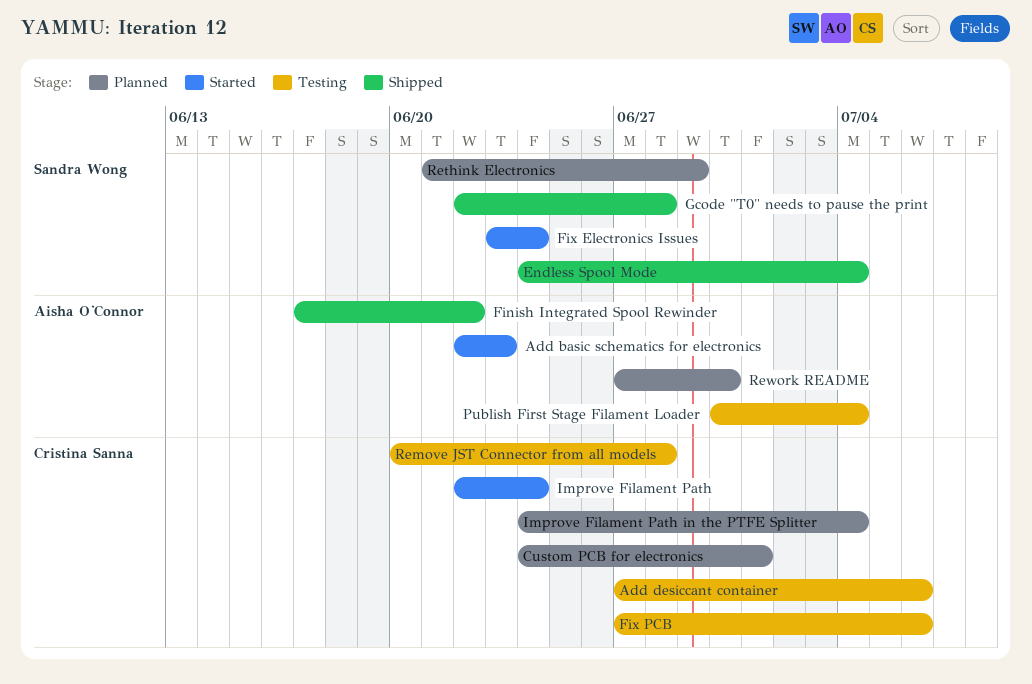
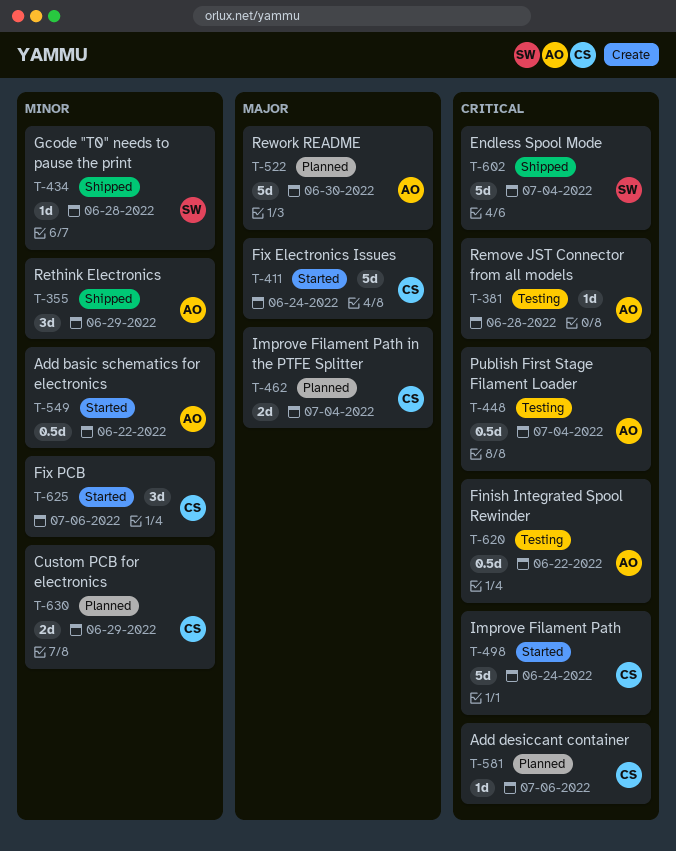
Add basic schematics for electronics, due: Jun 23 -> Jun 22
Add desiccant container, status: Testing -> Planned
Custom PCB for electronics, due: Jul 1 -> Jun 29
Finish Integrated Spool Rewinder, status: Shipped -> Testing
Fix Electronics Issues, owner: Sandra Wong -> Cristina Sanna
Fix PCB, status: Testing -> Started
Remove JST Connector from all models, owner: Cristina Sanna -> Aisha O'Connor
Rethink Electronics, status: Planned -> Shipped
Rethink Electronics, owner: Sandra Wong -> Aisha O'Connor

